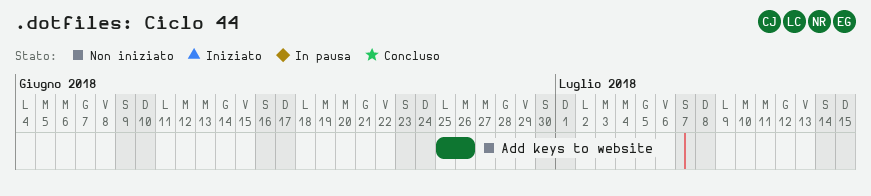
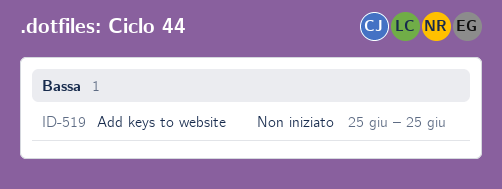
Add keys to website, due: Jun 26 -> Jun 25

